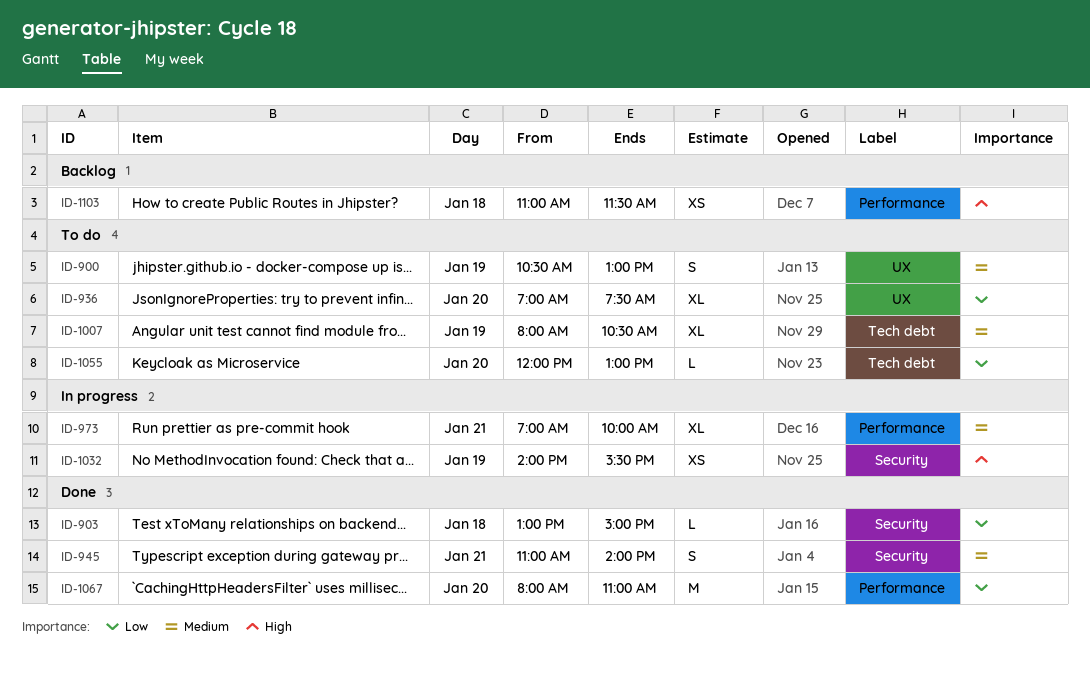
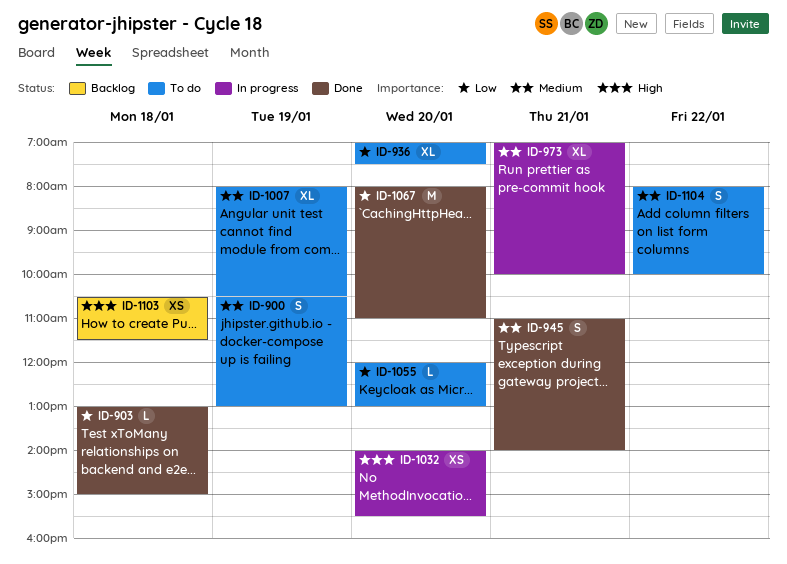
ID-1032, day: Jan 19 -> Jan 20
ID-1103, begins: 11:00 -> 10:30
ID-1104: none -> present

